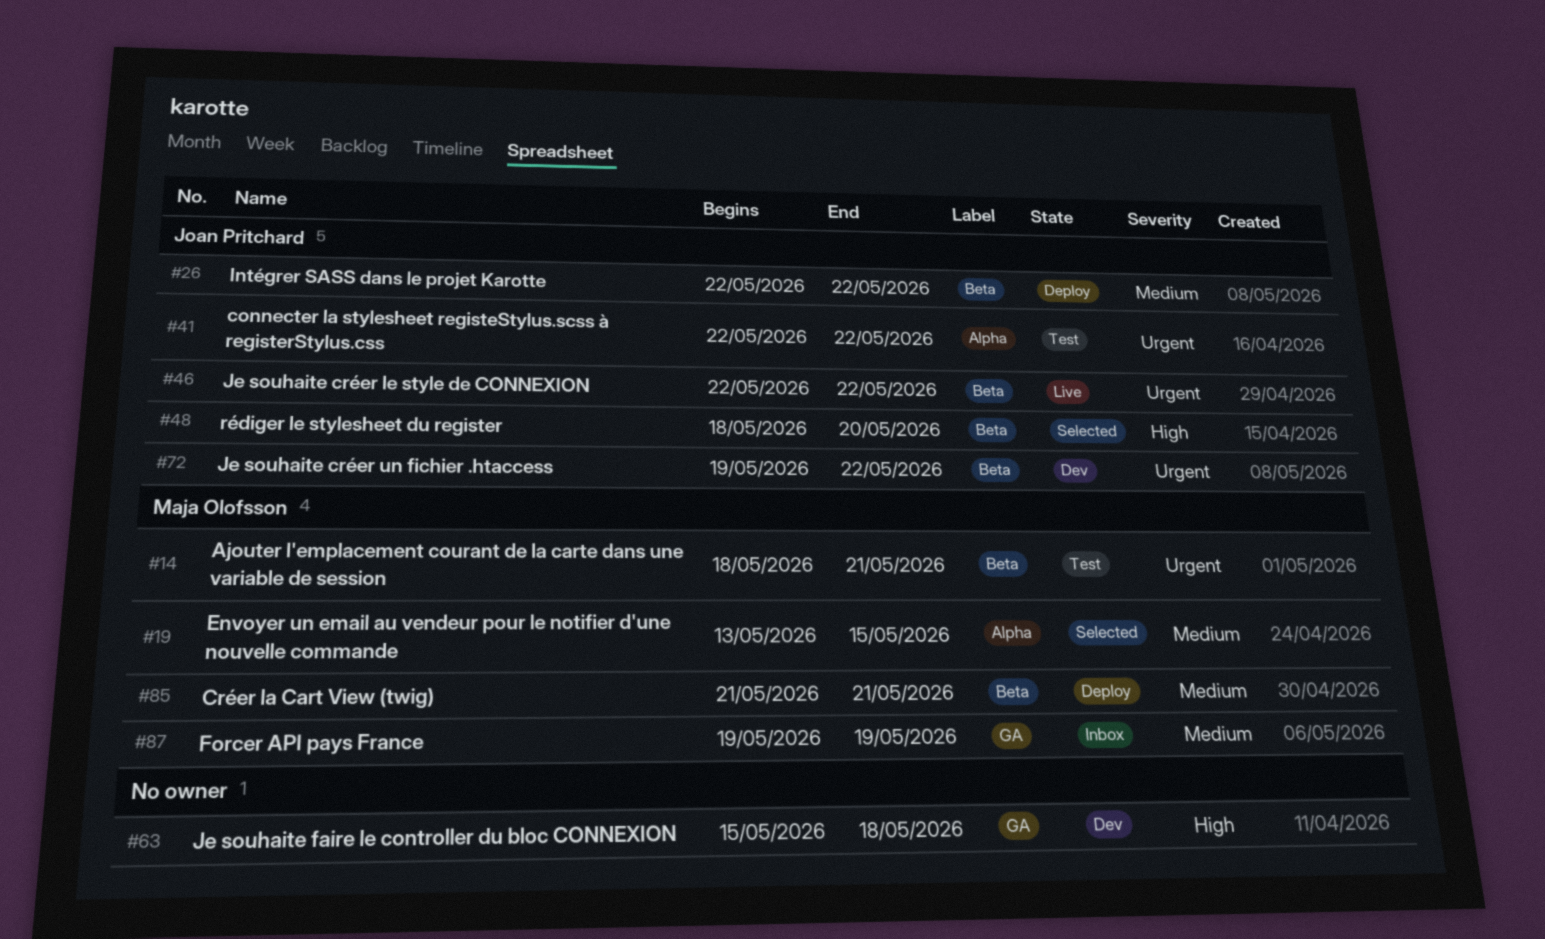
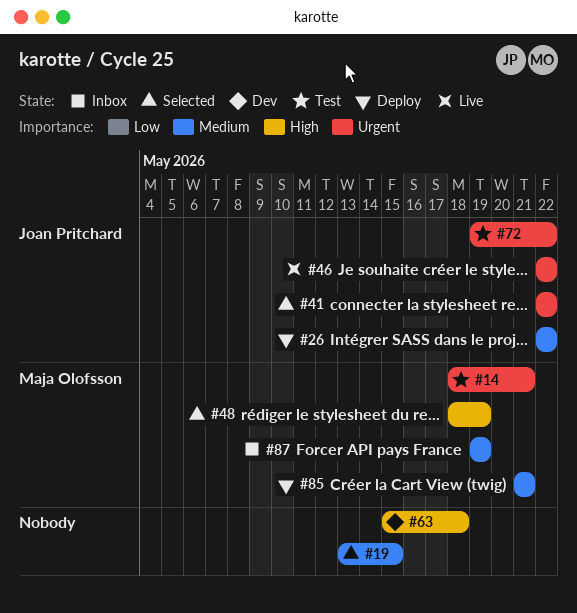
#19, owner: Maja Olofsson -> none
#41, status: Test -> Selected
#48, owner: Joan Pritchard -> Maja Olofsson
#48, due: May 20 -> May 19
#72, status: Dev -> Test

